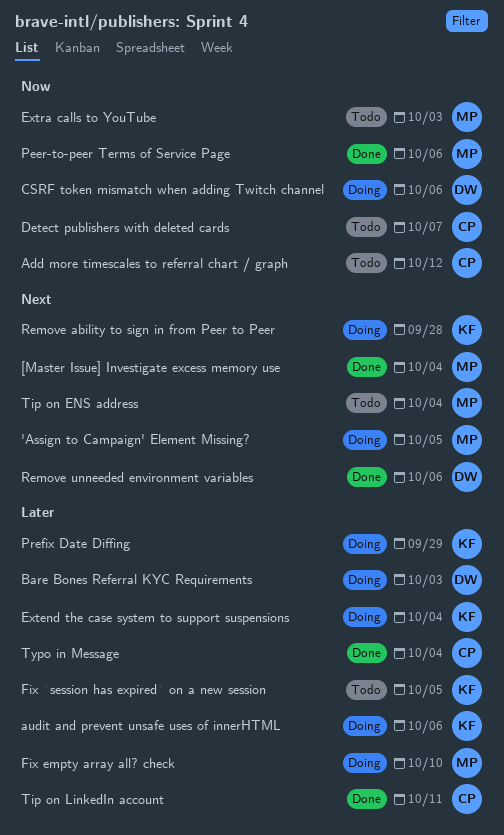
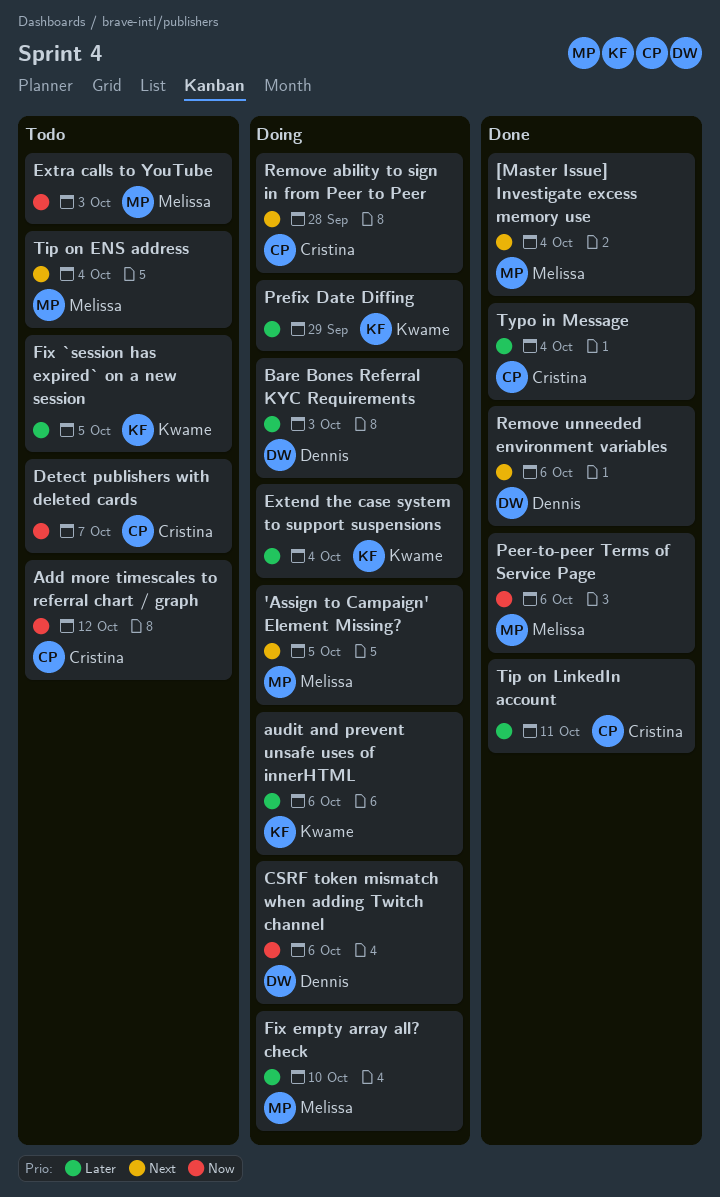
Remove ability to sign in from Peer to Peer, owner: Kwame -> Cristina

